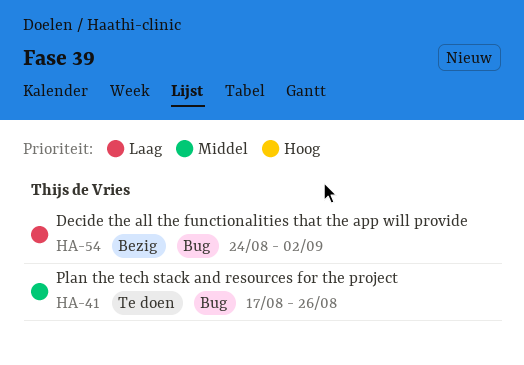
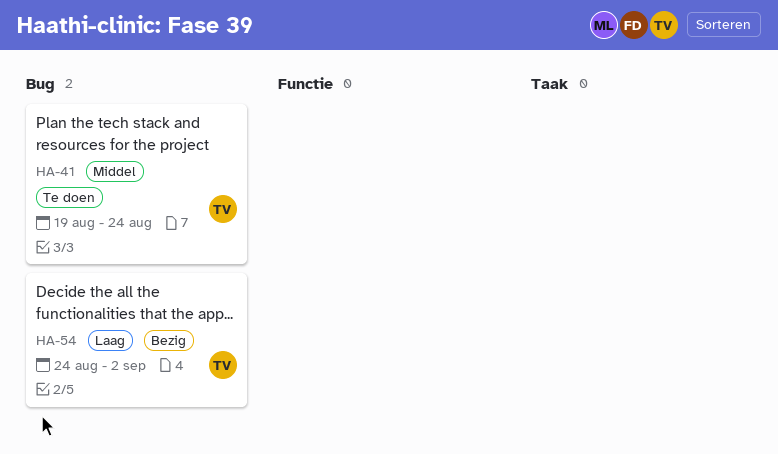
HA-41, start: Aug 17 -> Aug 19
HA-41, due: Aug 26 -> Aug 24

